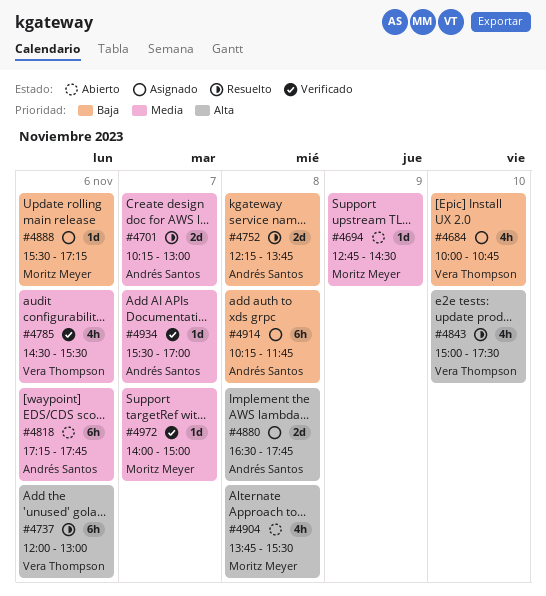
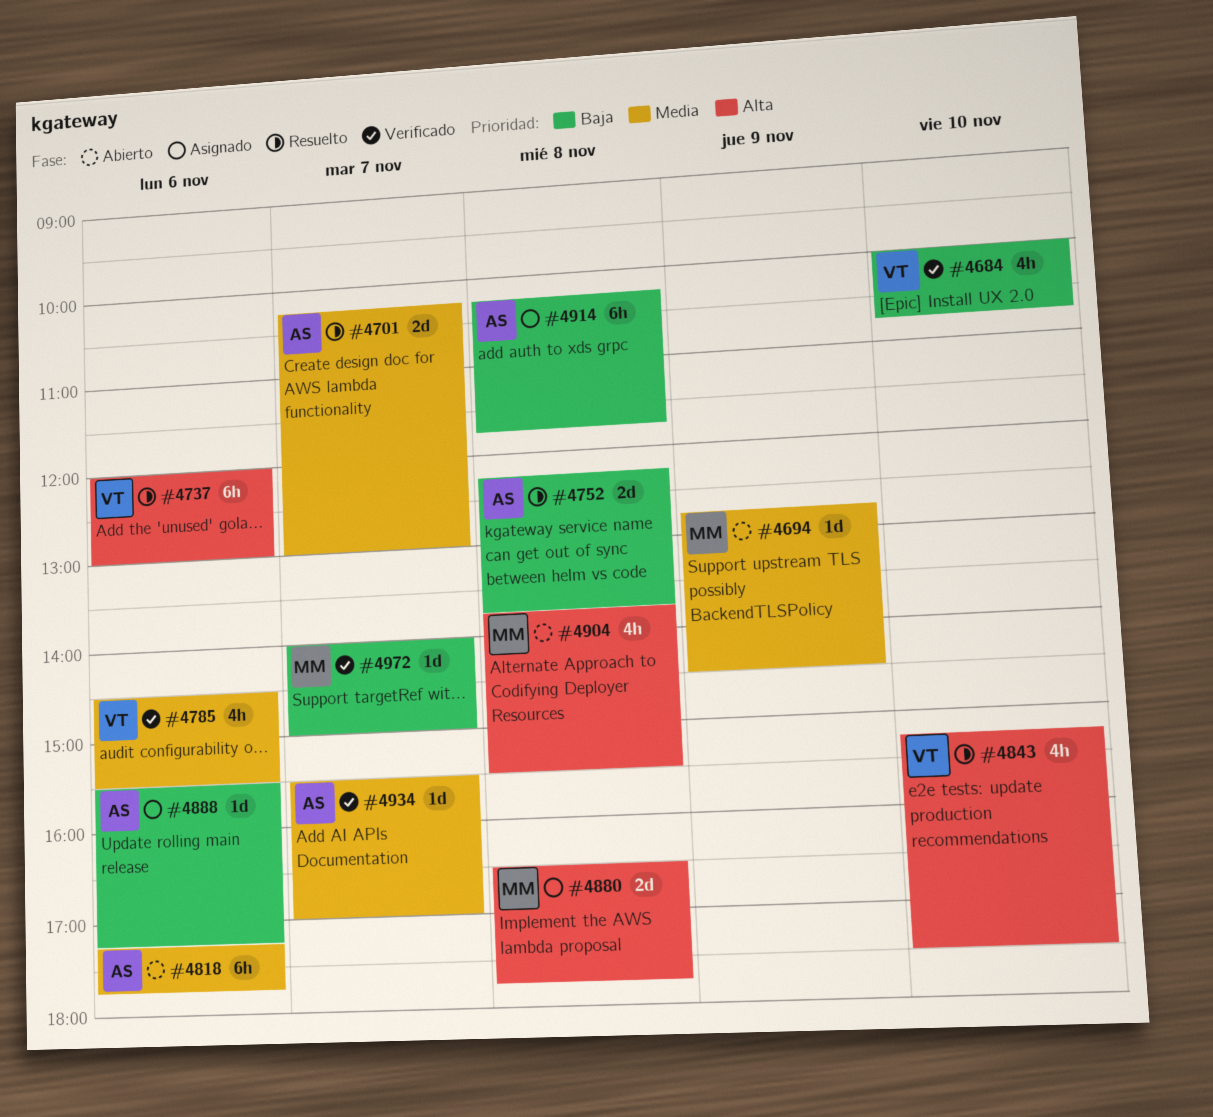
#4684, status: Asignado -> Verificado
#4843, begins: 15:00 -> 15:15
#4880, owner: Andrés Santos -> Moritz Meyer
#4888, owner: Moritz Meyer -> Andrés Santos
#4972, priority: Media -> Baja

